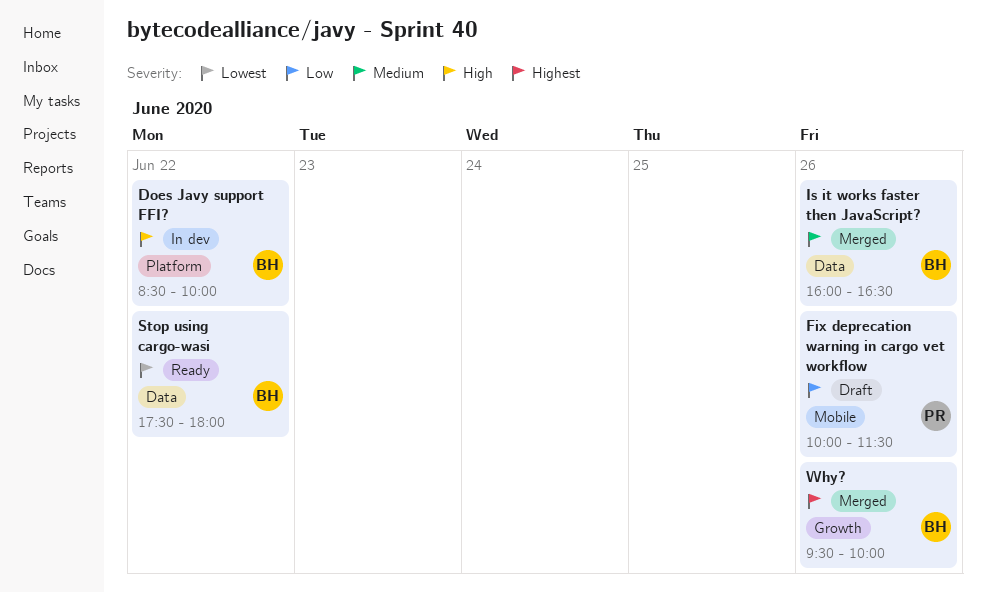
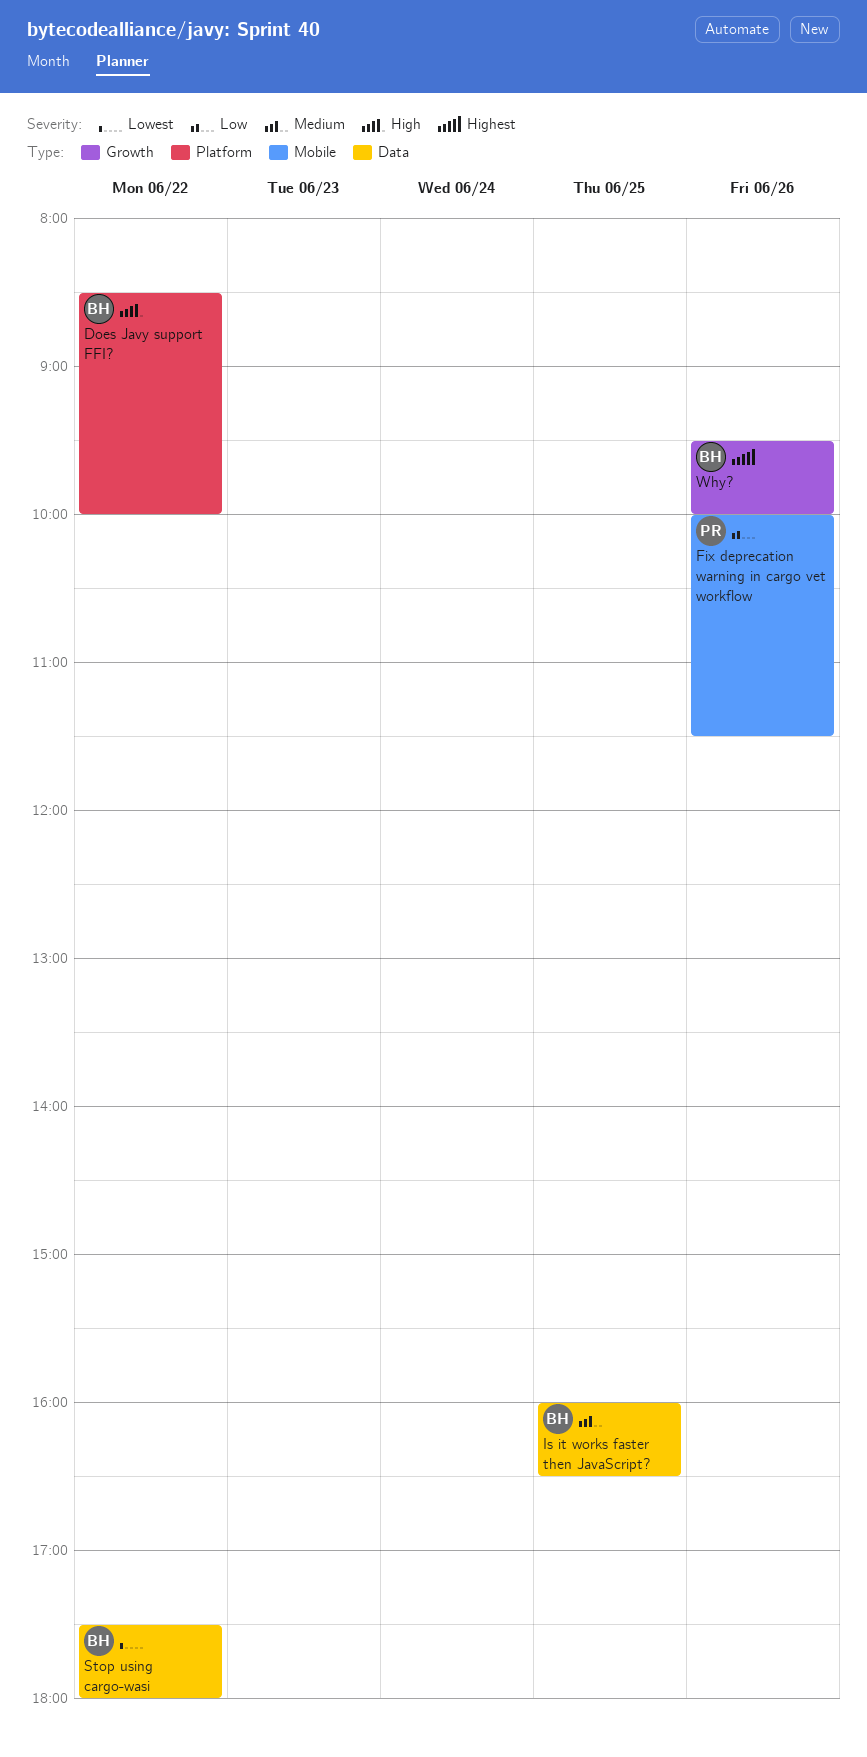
Is it works faster then JavaScript?, day: Jun 26 -> Jun 25

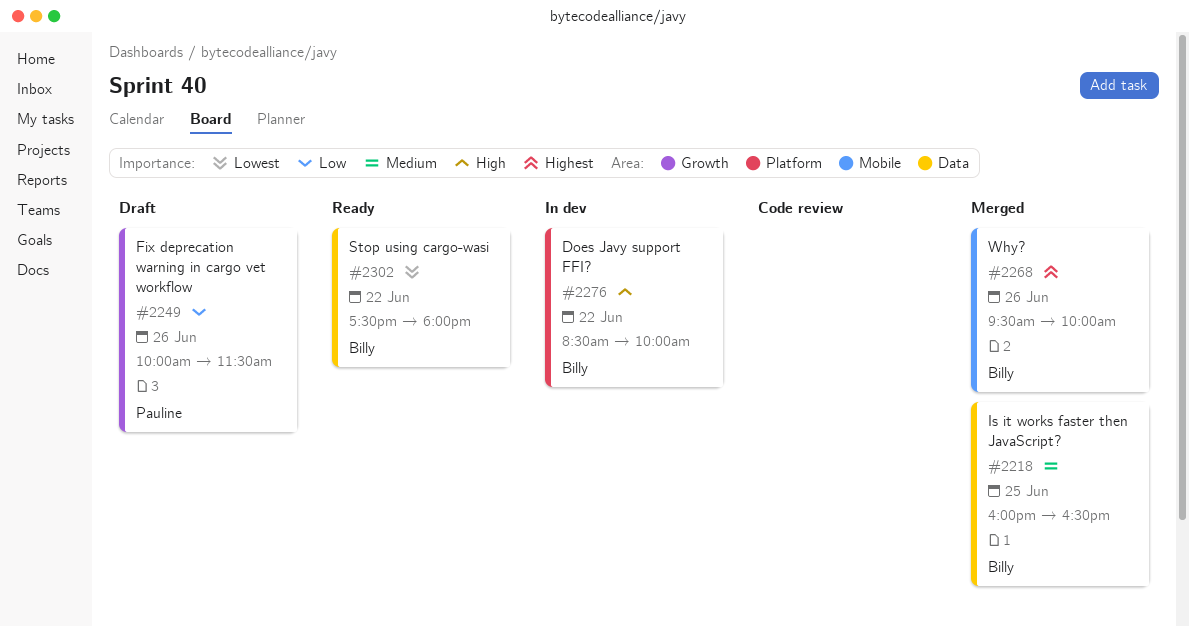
Fix deprecation warning in cargo vet workflow, label: Mobile -> Growth
Why?, label: Growth -> Mobile

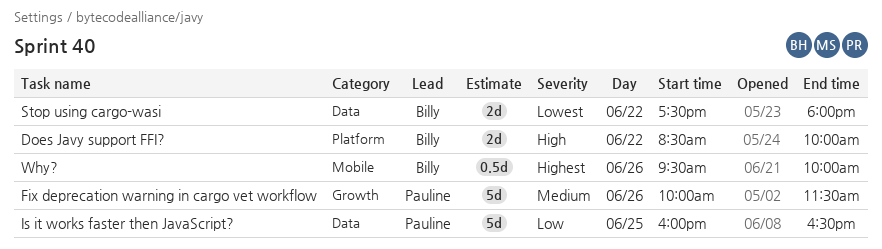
Fix deprecation warning in cargo vet workflow, priority: Low -> Medium
Is it works faster then JavaScript?, owner: Billy -> Pauline
Is it works faster then JavaScript?, priority: Medium -> Low

